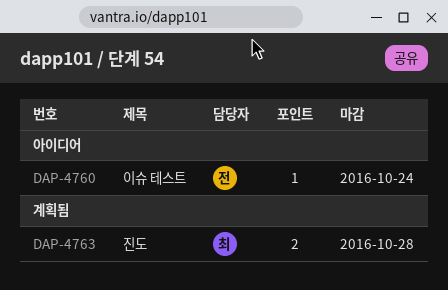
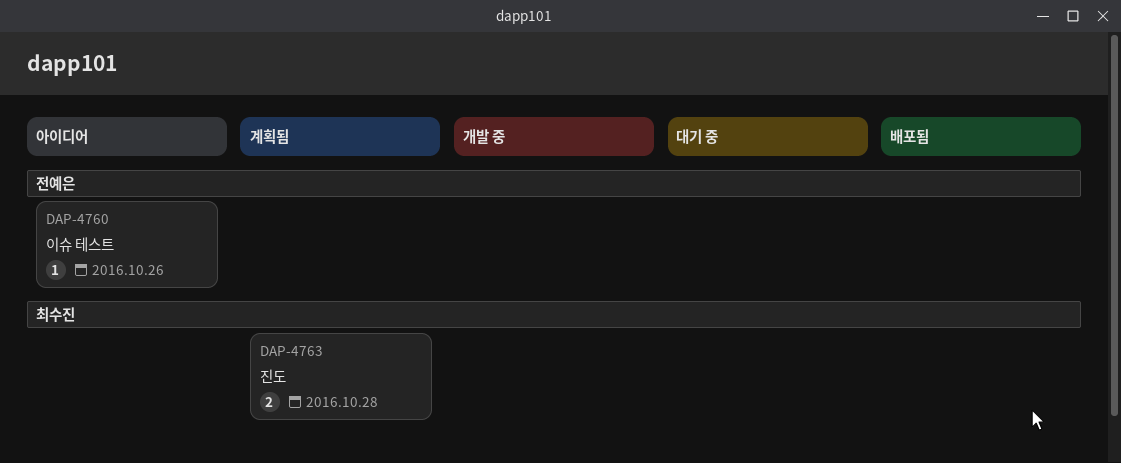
DAP-4760, due: Oct 24 -> Oct 26

